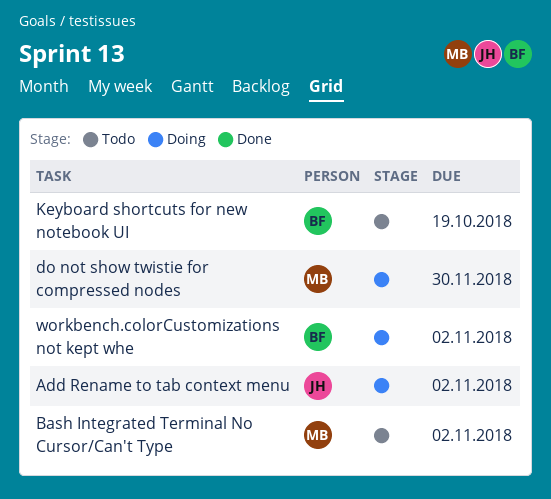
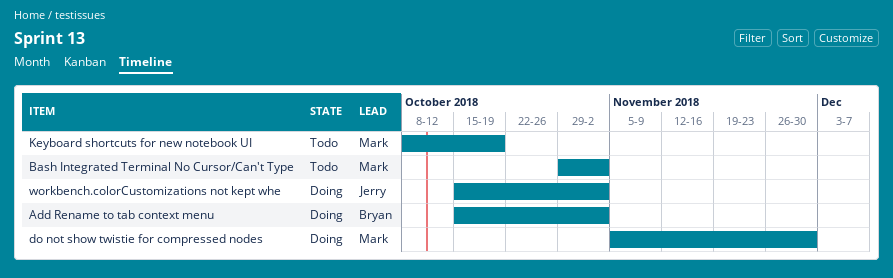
Add Rename to tab context menu, owner: Jerry -> Bryan
Keyboard shortcuts for new notebook UI, owner: Bryan -> Mark
workbench.colorCustomizations not kept whe, owner: Bryan -> Jerry

